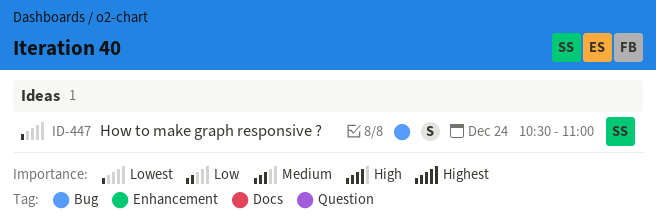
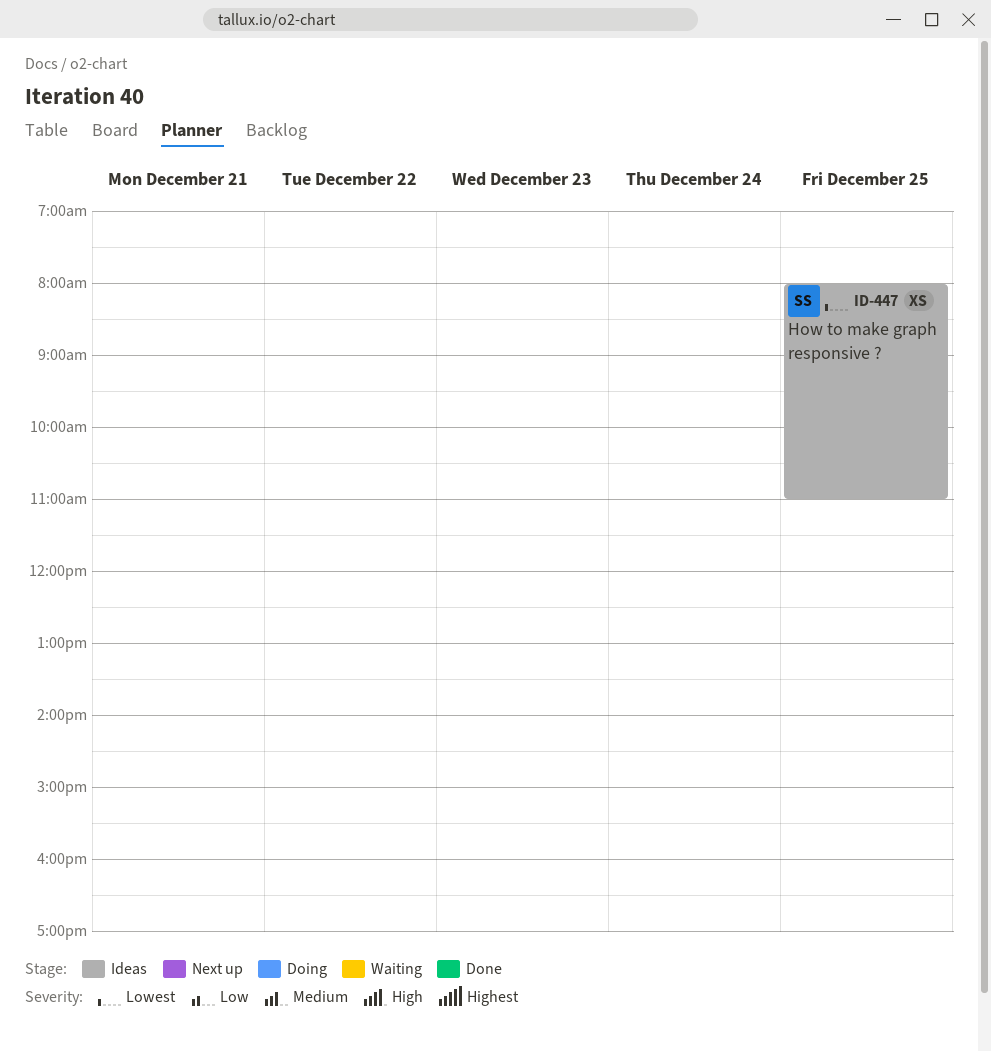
ID-447, estimate: S -> XS
ID-447, day: Dec 24 -> Dec 25
ID-447, begins: 10:30 -> 08:00

